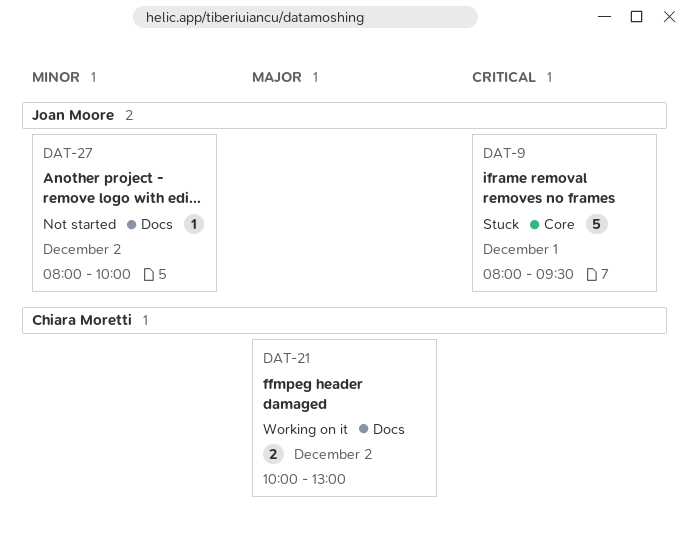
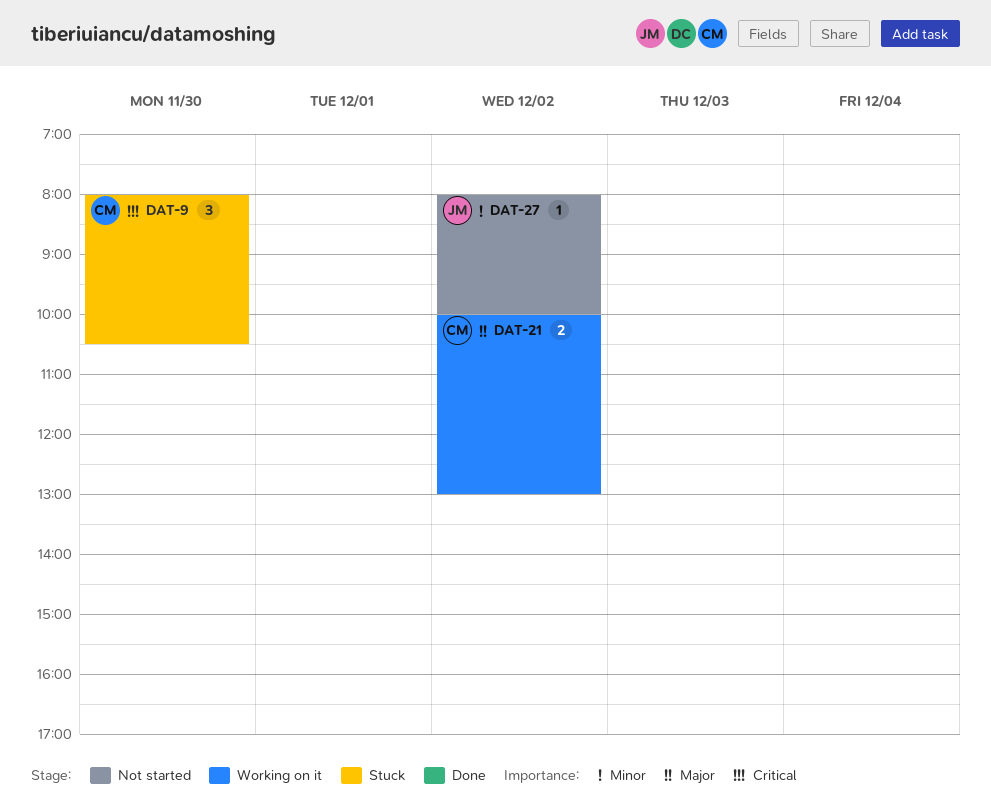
DAT-9, owner: Joan Moore -> Chiara Moretti
DAT-9, estimate: 5 -> 3
DAT-9, day: Dec 1 -> Nov 30
DAT-9, ends: 09:30 -> 10:30

